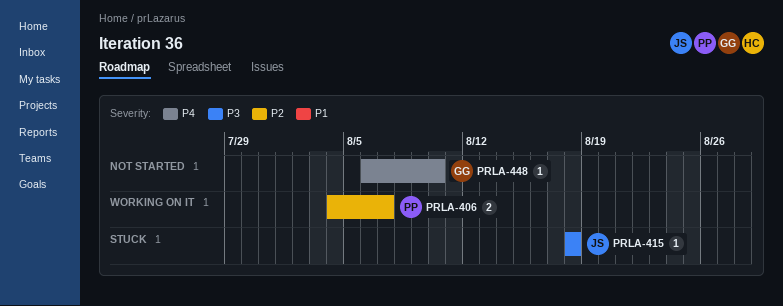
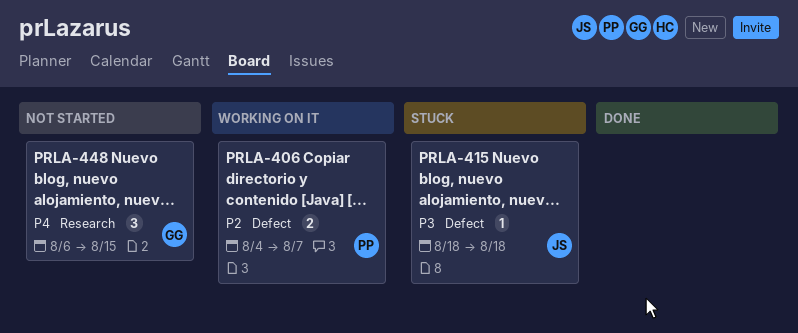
PRLA-448, estimate: 1 -> 3
PRLA-448, due: Aug 10 -> Aug 15

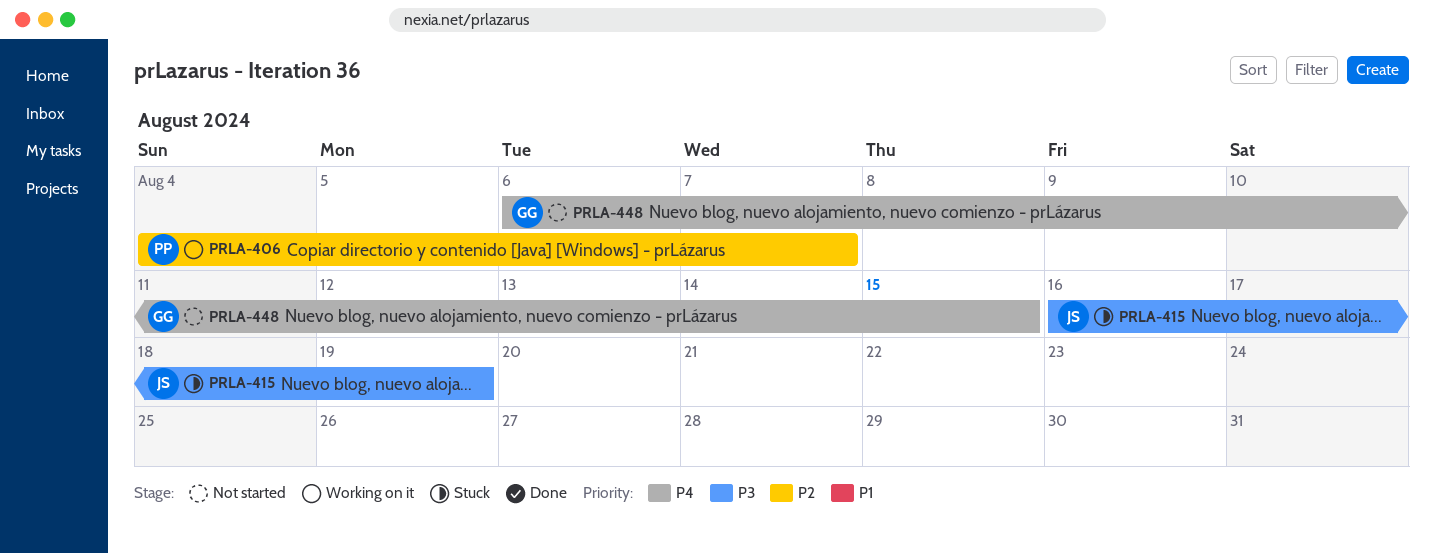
PRLA-415, start: Aug 18 -> Aug 16
PRLA-415, due: Aug 18 -> Aug 19

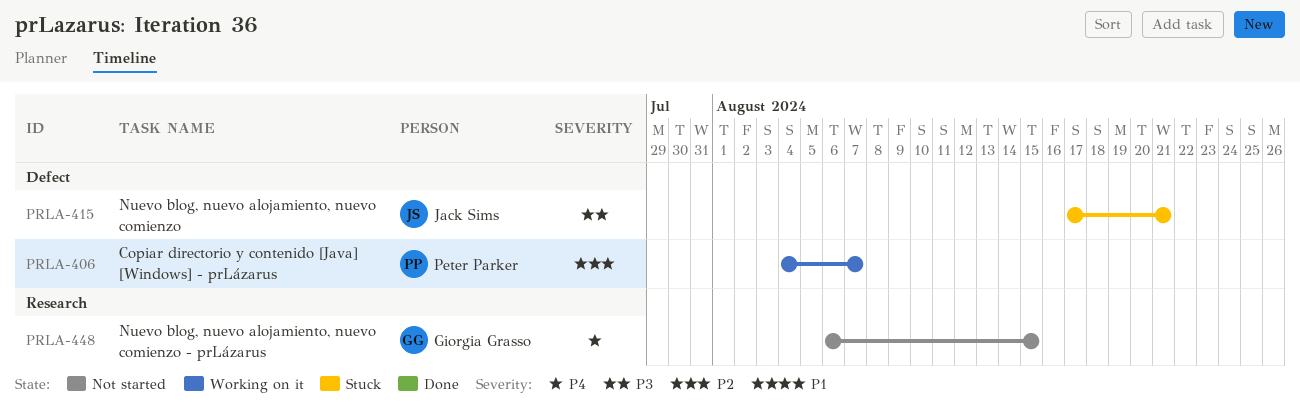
PRLA-415, start: Aug 16 -> Aug 17
PRLA-415, due: Aug 19 -> Aug 21

